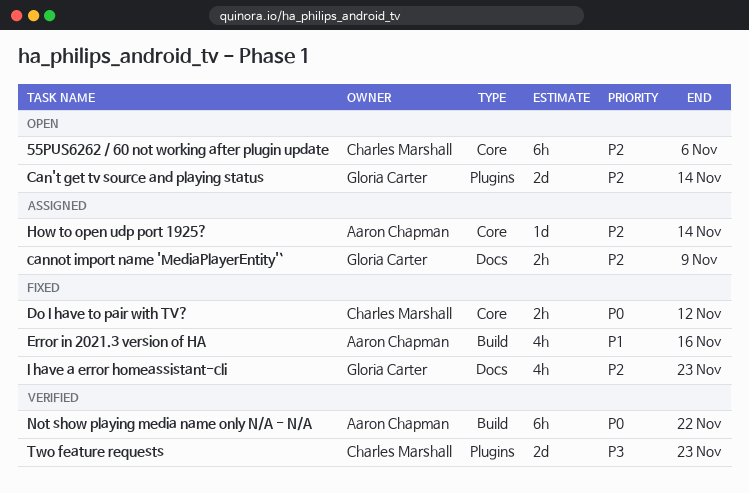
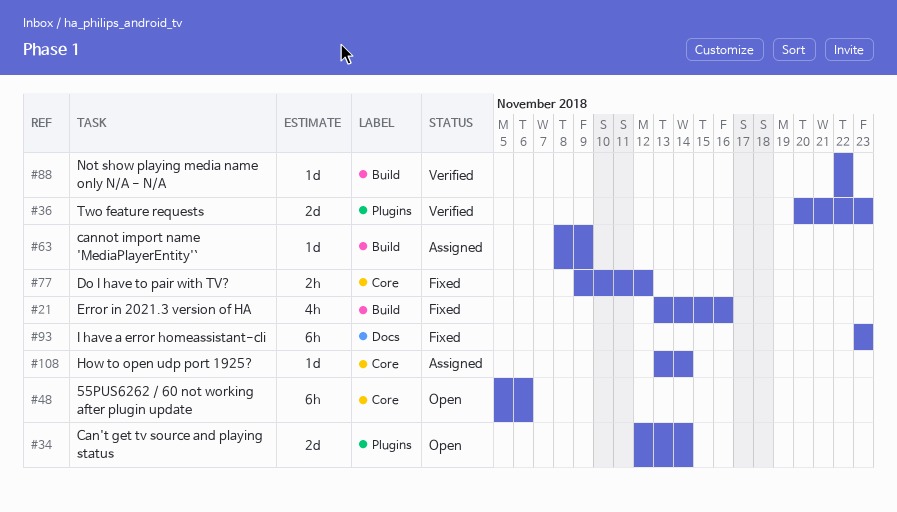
cannot import name 'MediaPlayerEntity'`, label: Docs -> Build
cannot import name 'MediaPlayerEntity'`, estimate: 2h -> 1d
I have a error homeassistant-cli, estimate: 4h -> 6h
Not show playing media name only N/A - N/A, estimate: 6h -> 1d

